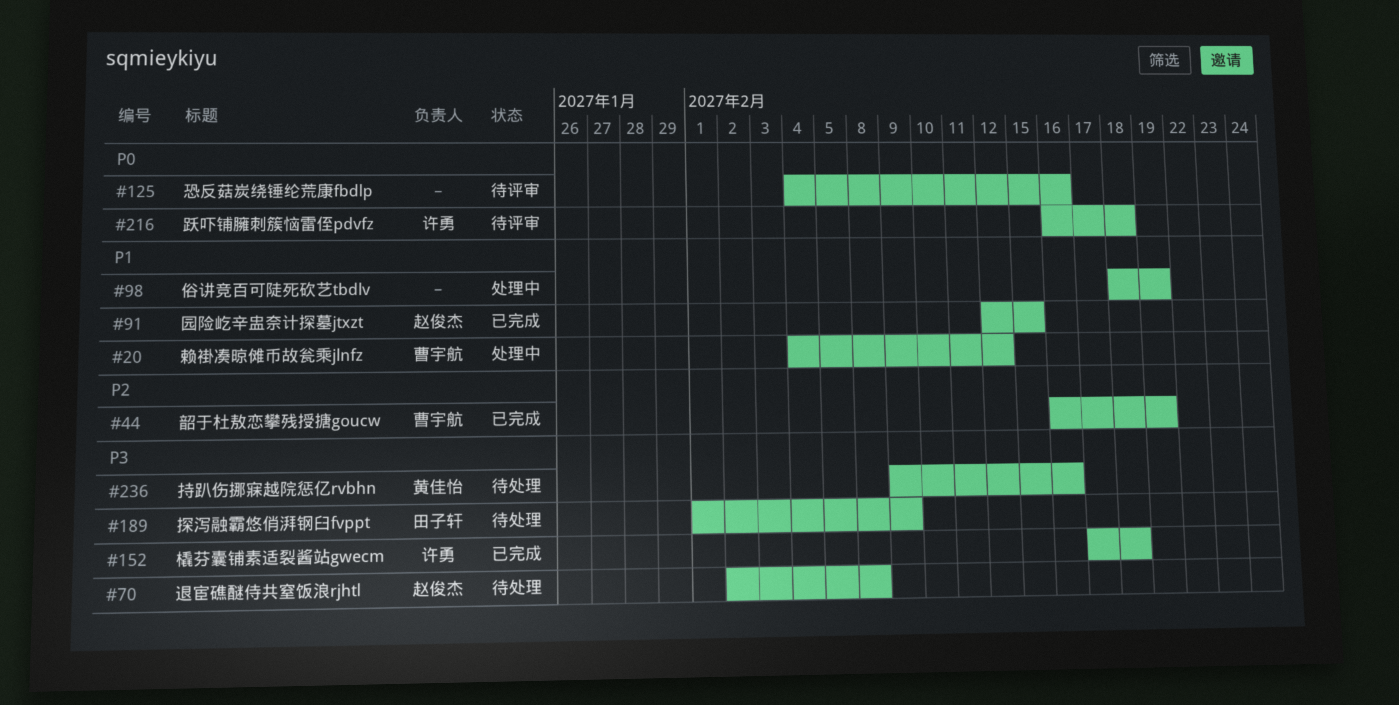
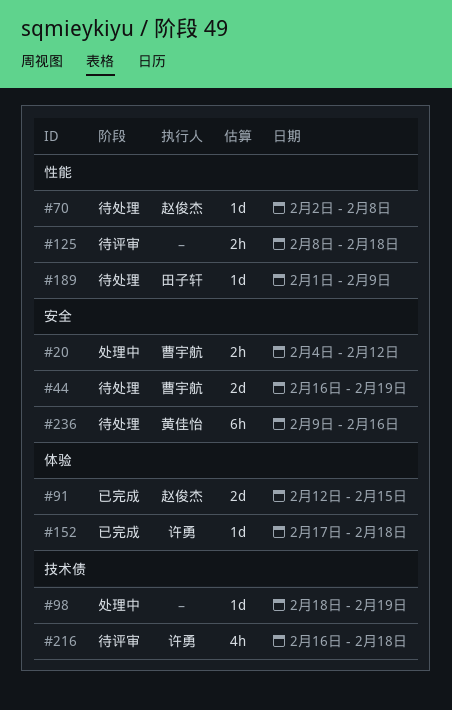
#44, status: 已完成 -> 待处理
#125, start: Feb 4 -> Feb 8
#125, due: Feb 16 -> Feb 18

